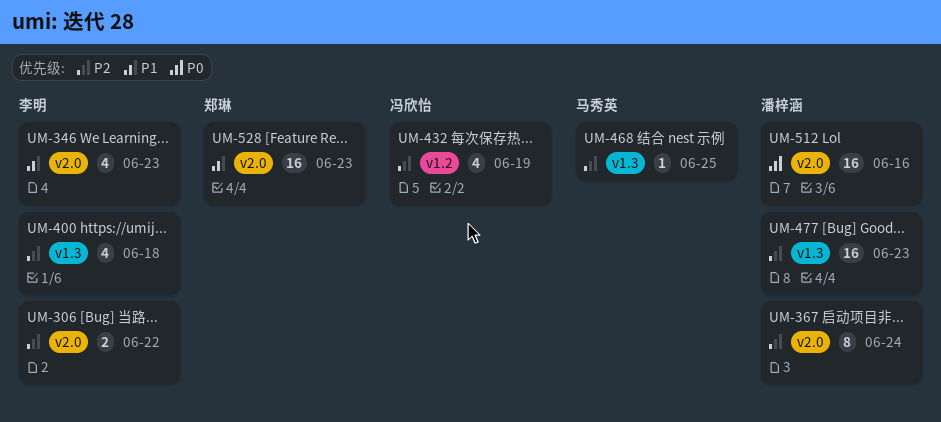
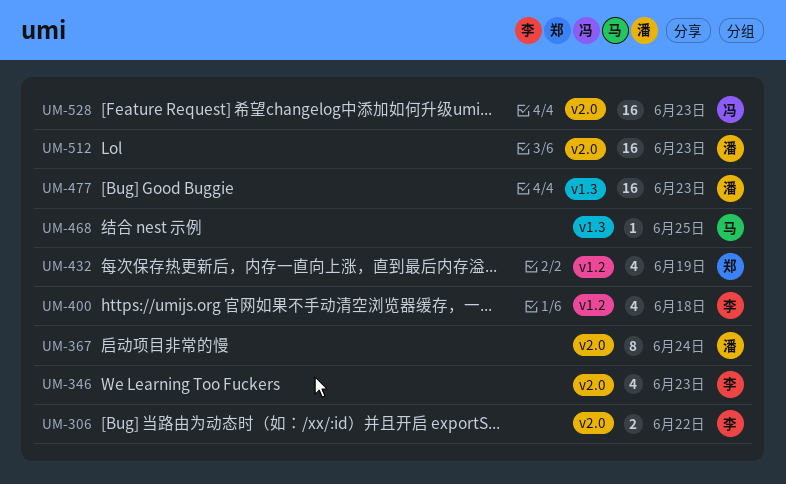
UM-400, label: v1.3 -> v1.2
UM-432, owner: 冯欣怡 -> 郑琳
UM-512, due: Jun 16 -> Jun 23
UM-528, owner: 郑琳 -> 冯欣怡

